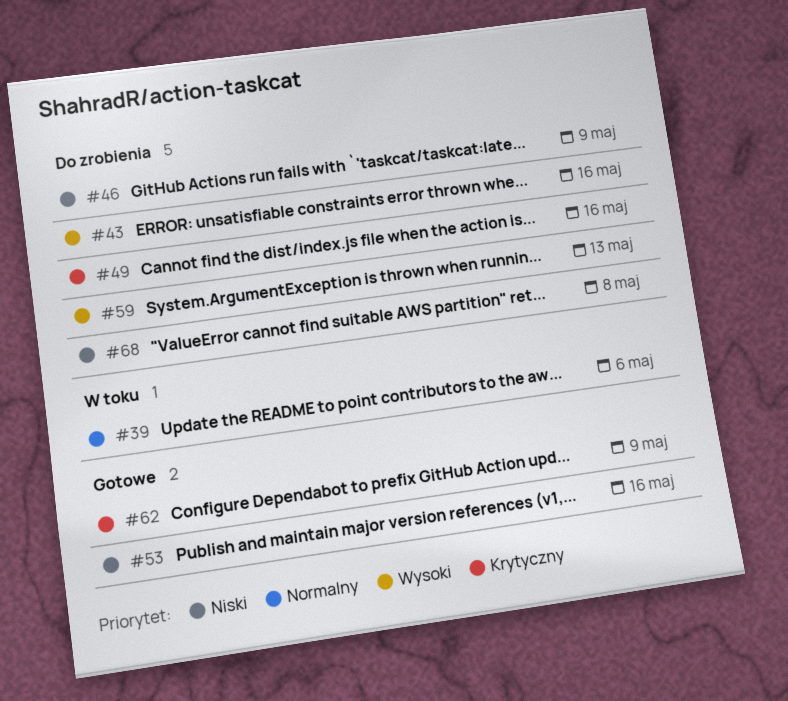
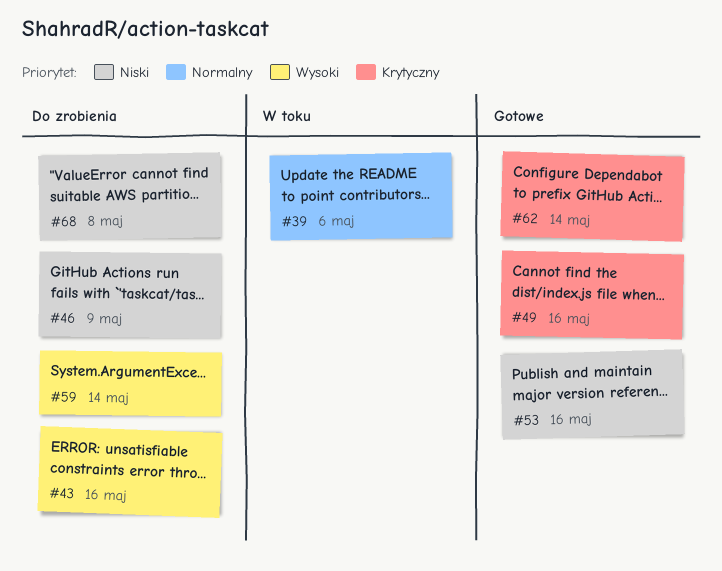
#49, status: Do zrobienia -> Gotowe
#59, due: May 13 -> May 14
#62, due: May 9 -> May 14

